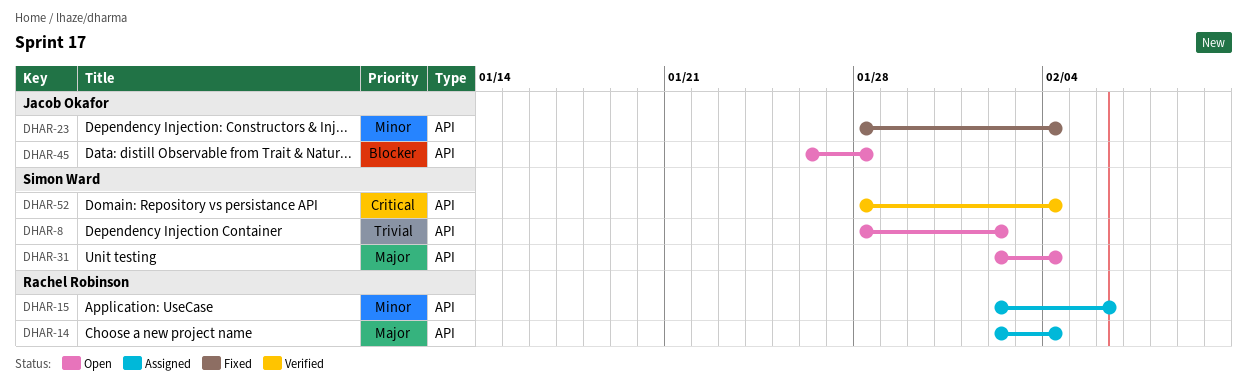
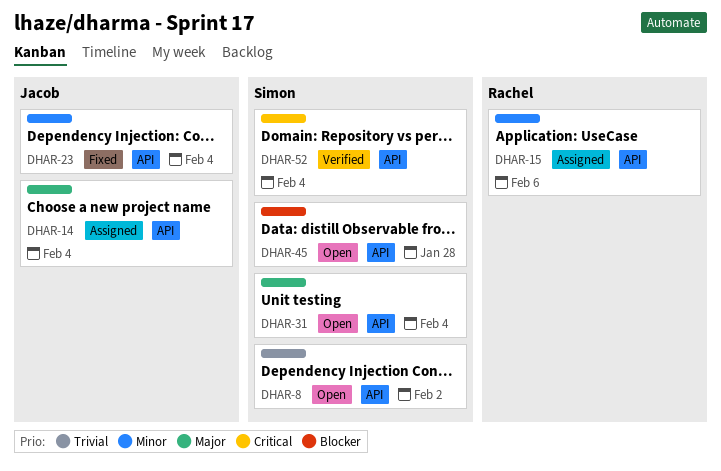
DHAR-14, owner: Rachel Robinson -> Jacob Okafor
DHAR-45, owner: Jacob Okafor -> Simon Ward

